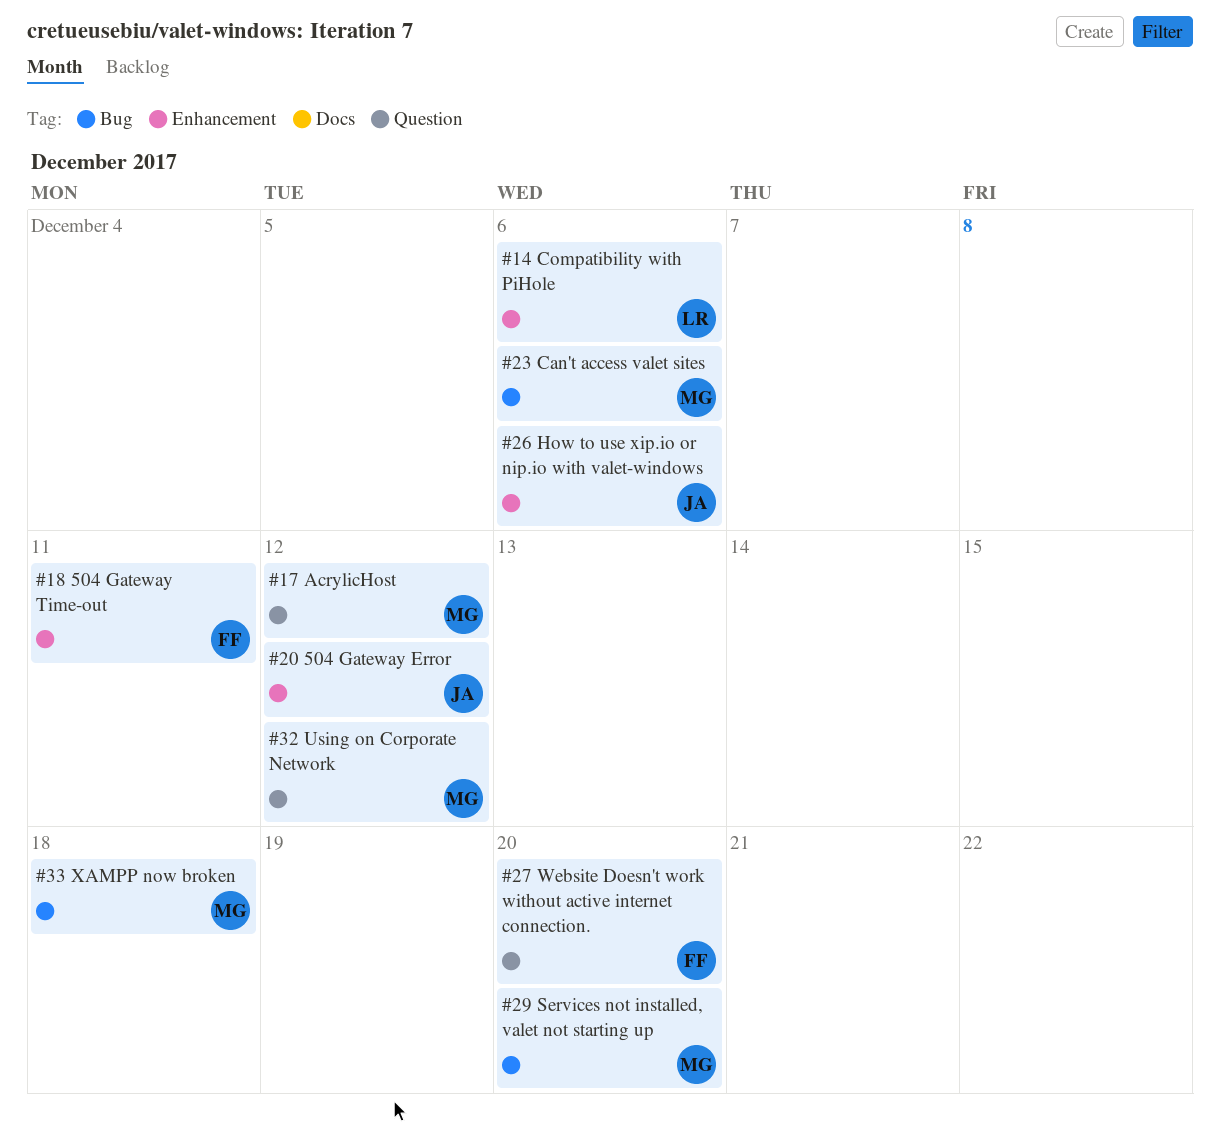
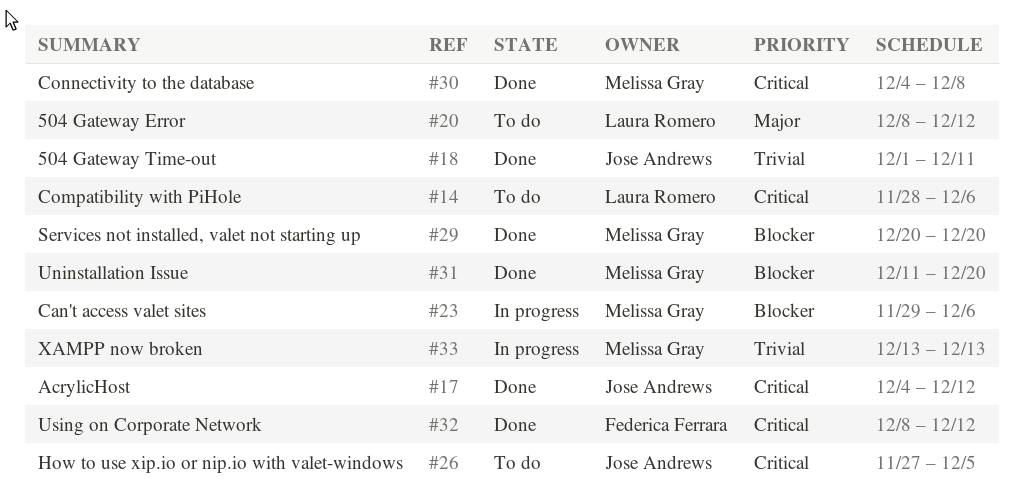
#17, owner: Melissa Gray -> Jose Andrews
#18, owner: Federica Ferrara -> Jose Andrews
#20, owner: Jose Andrews -> Laura Romero
#26, due: Dec 6 -> Dec 5
#27: present -> none
#30: none -> present
#31: none -> present
#32, owner: Melissa Gray -> Federica Ferrara
#33, due: Dec 18 -> Dec 13

